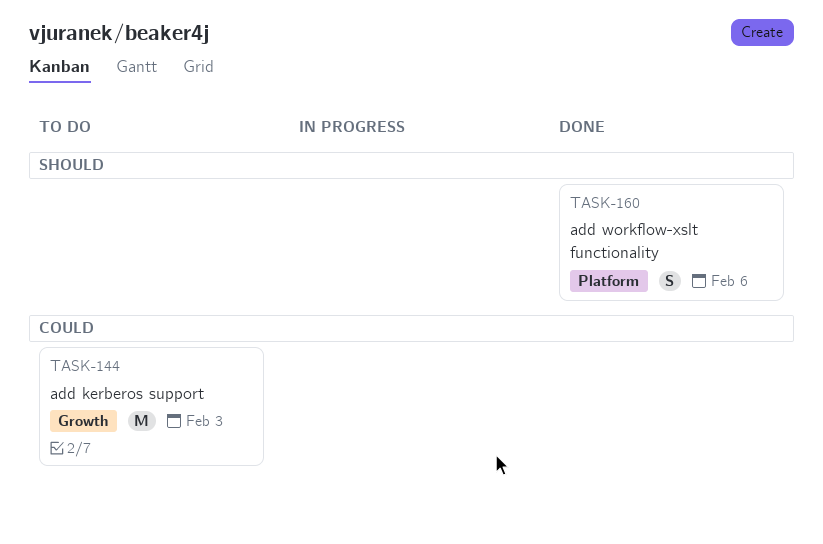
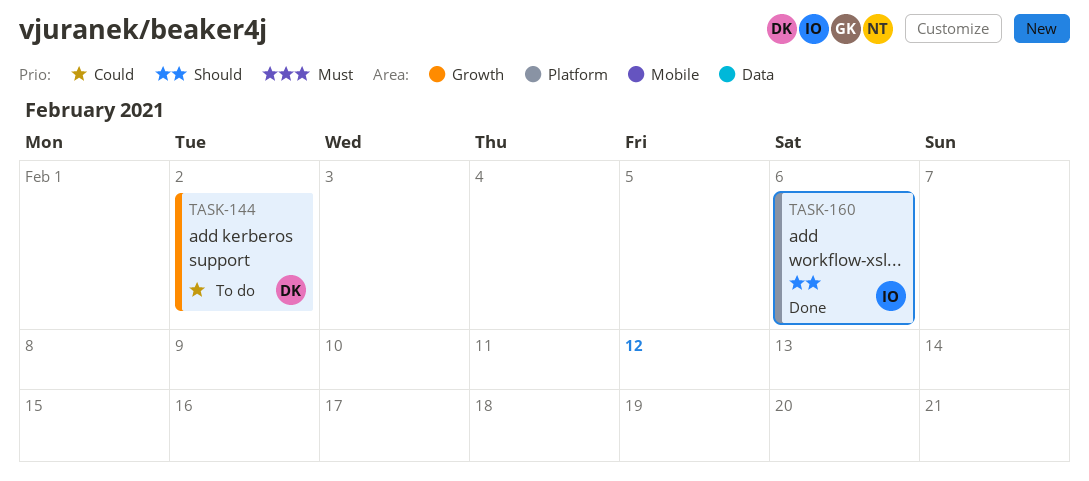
TASK-144, due: Feb 3 -> Feb 2

